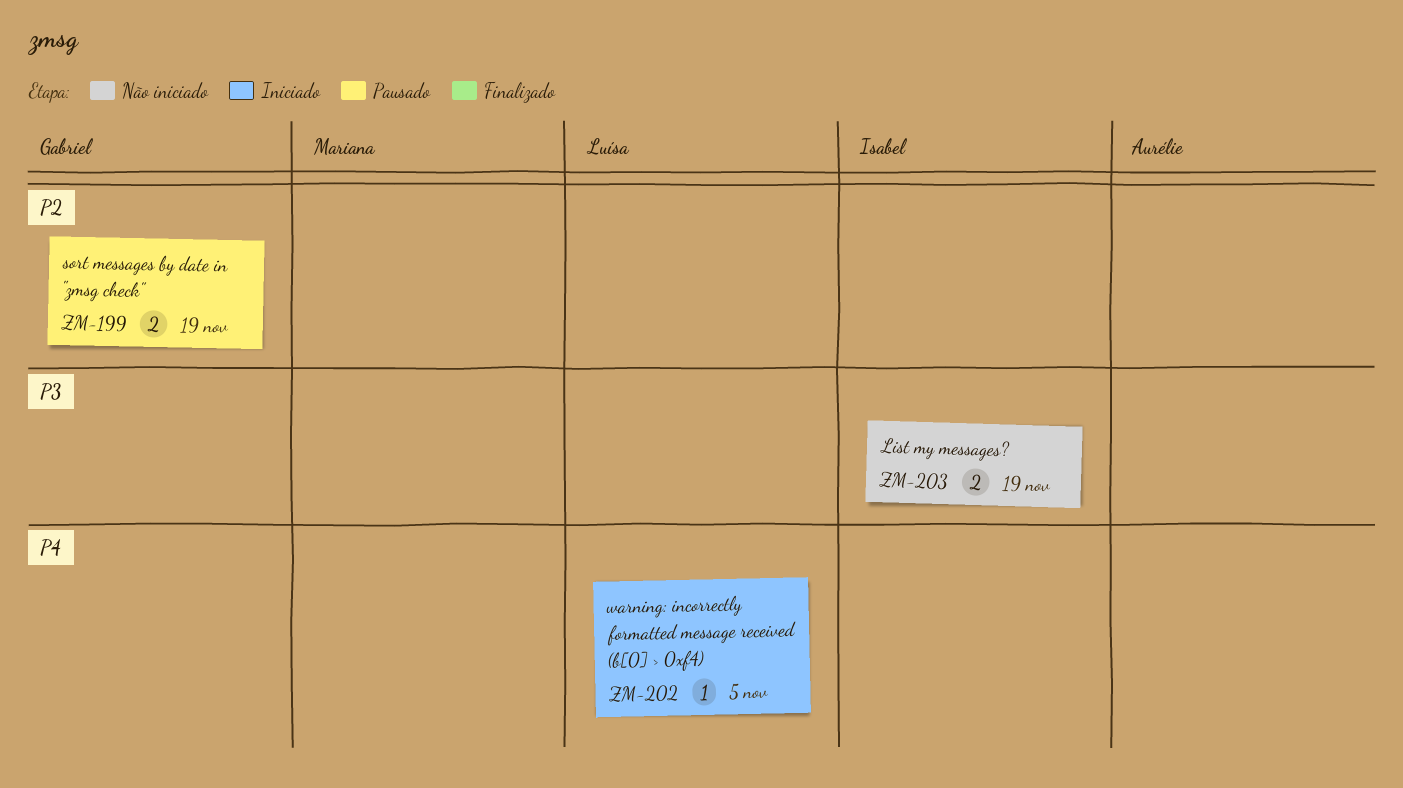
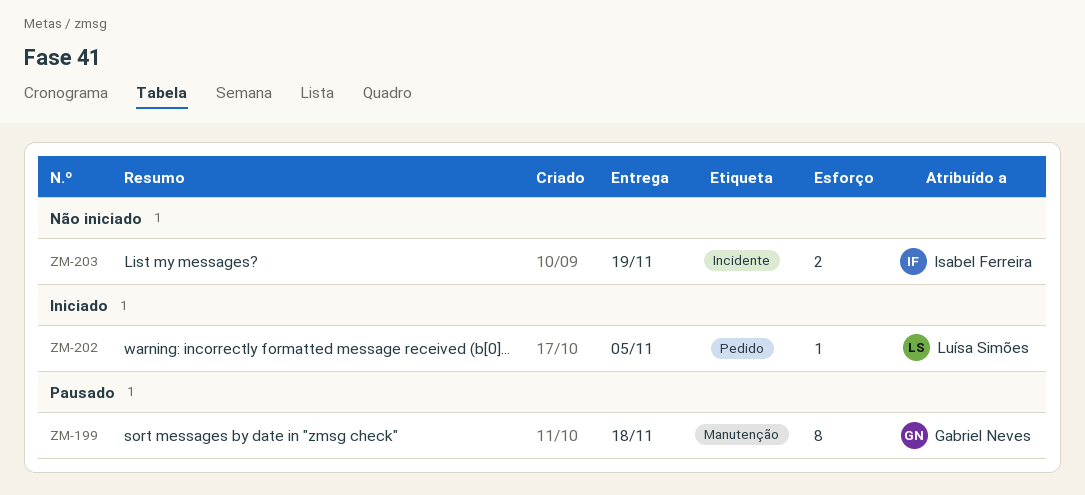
ZM-199, estimate: 2 -> 8
ZM-199, due: Nov 19 -> Nov 18

